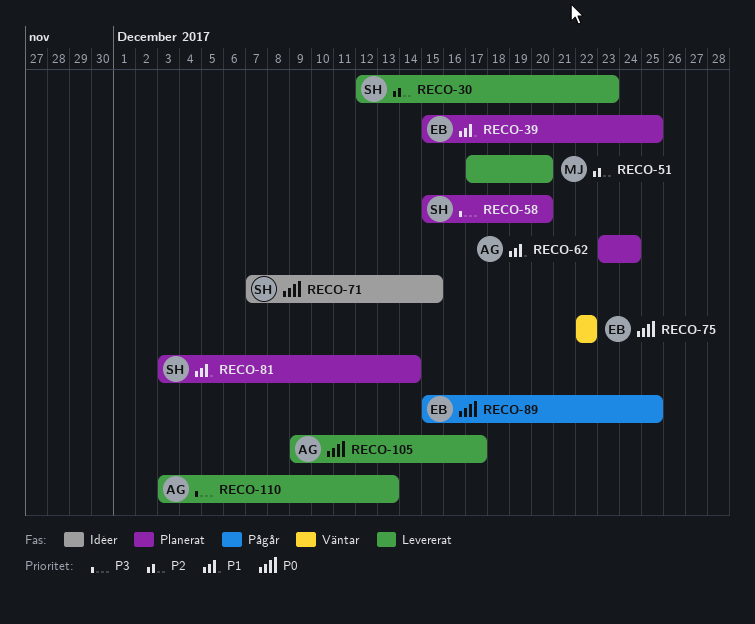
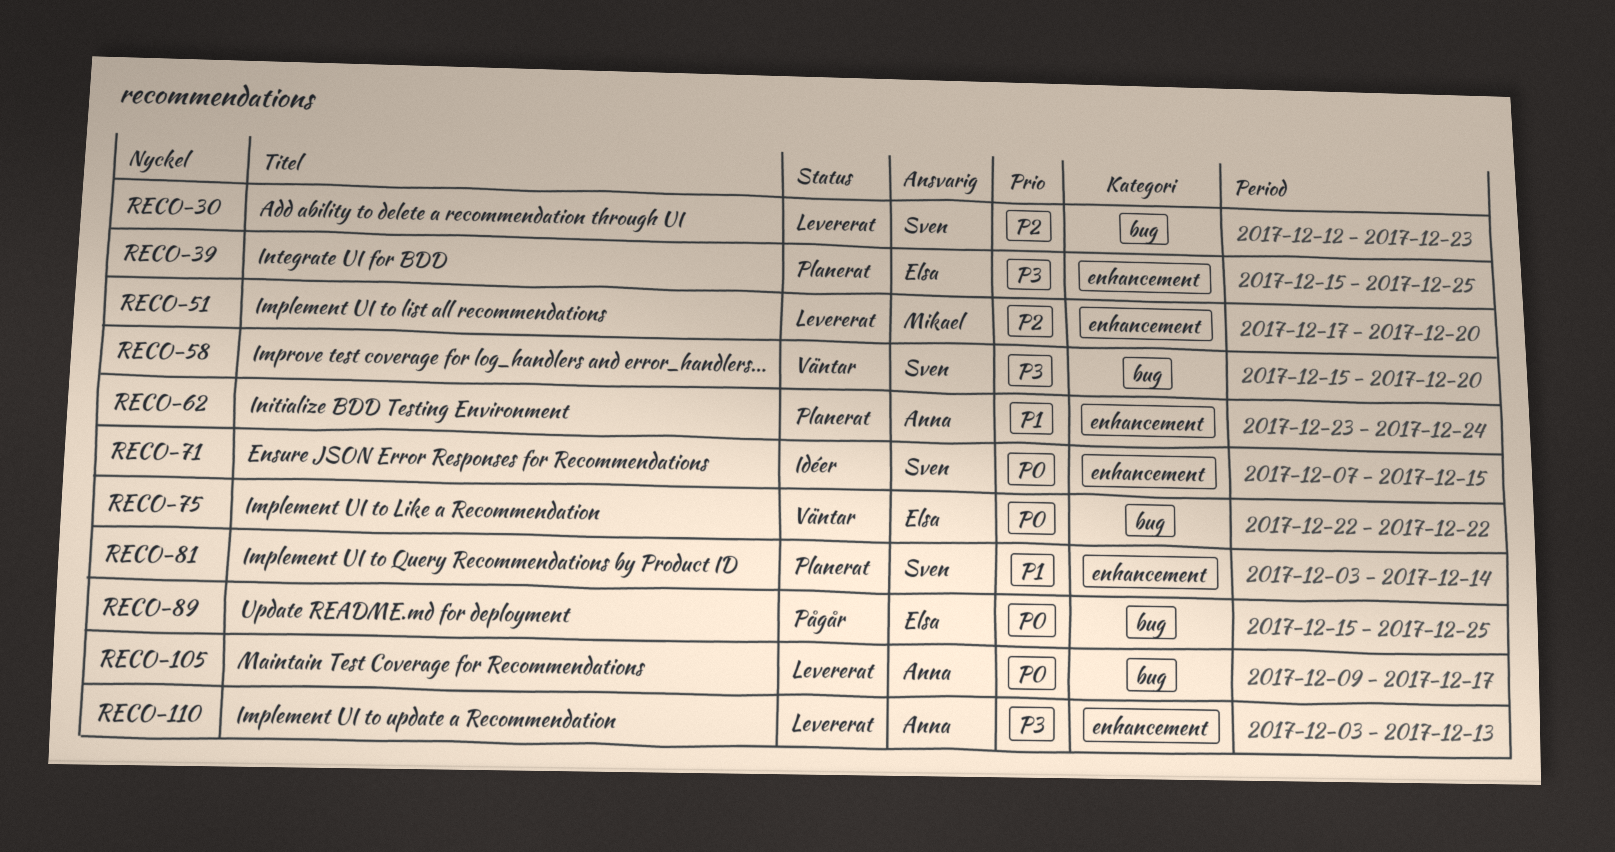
RECO-39, priority: P1 -> P3
RECO-58, status: Planerat -> Väntar

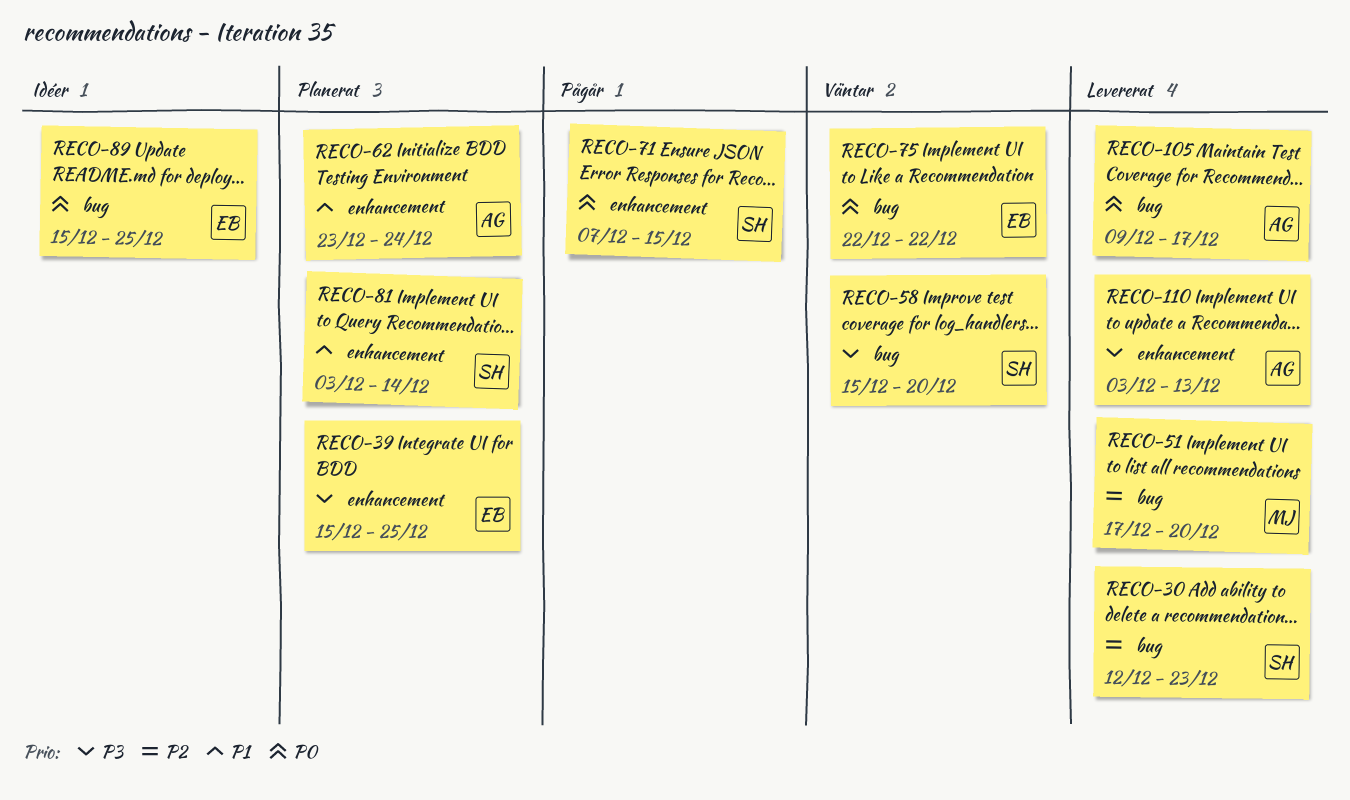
RECO-51, label: enhancement -> bug
RECO-71, status: Idéer -> Pågår
RECO-89, status: Pågår -> Idéer

